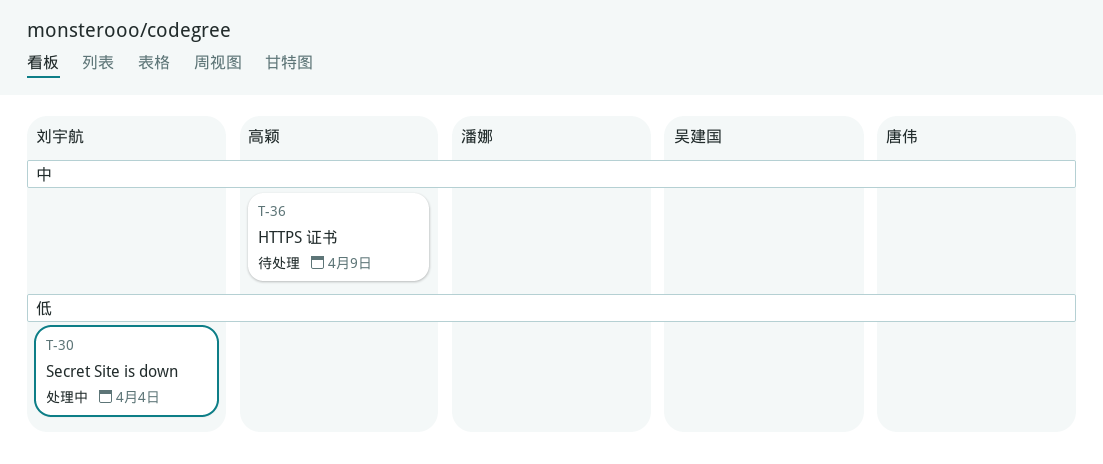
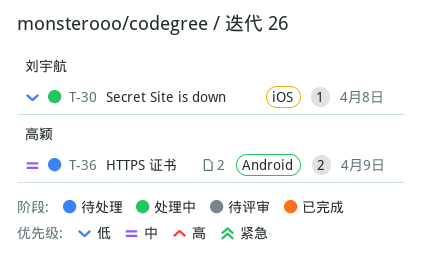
T-30, due: Apr 4 -> Apr 8

